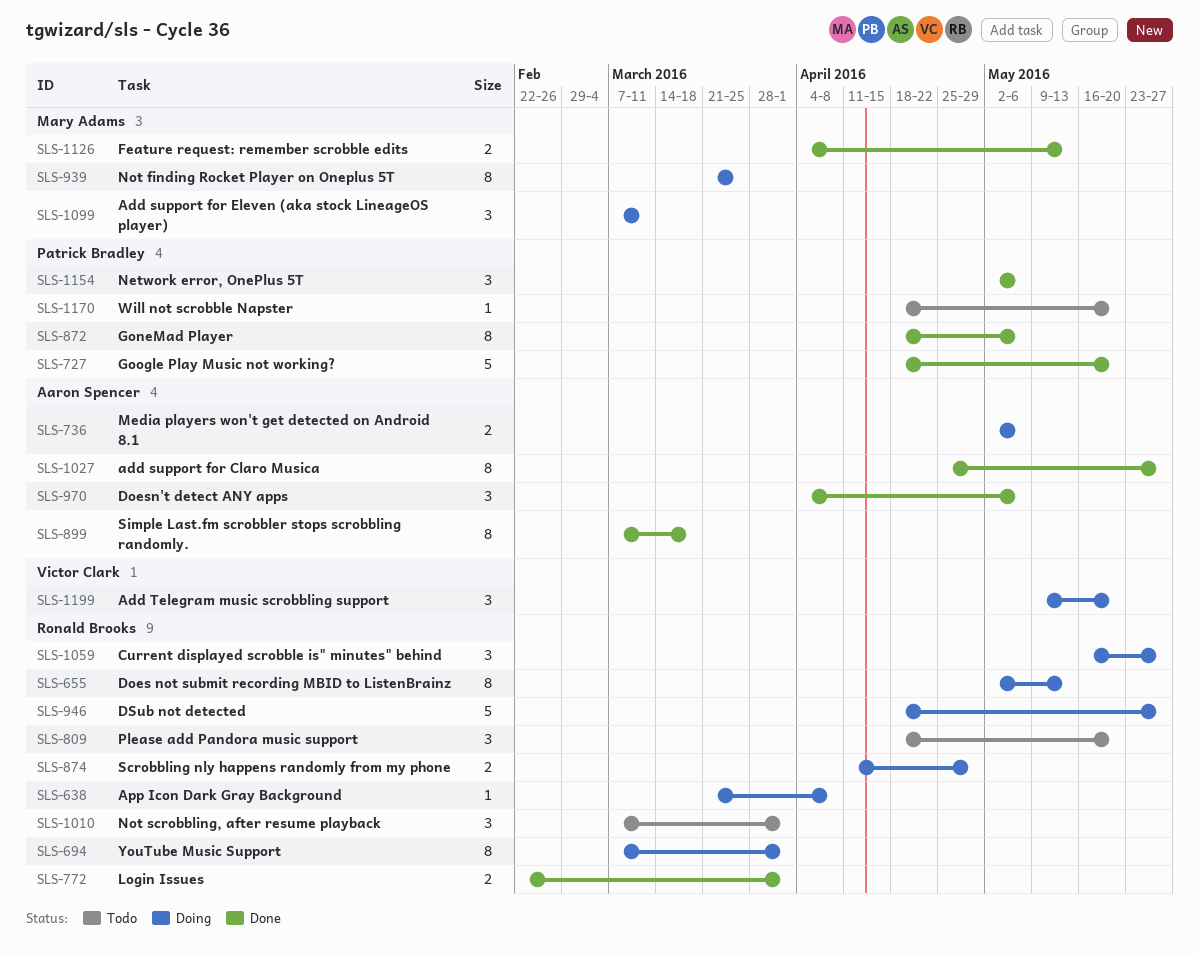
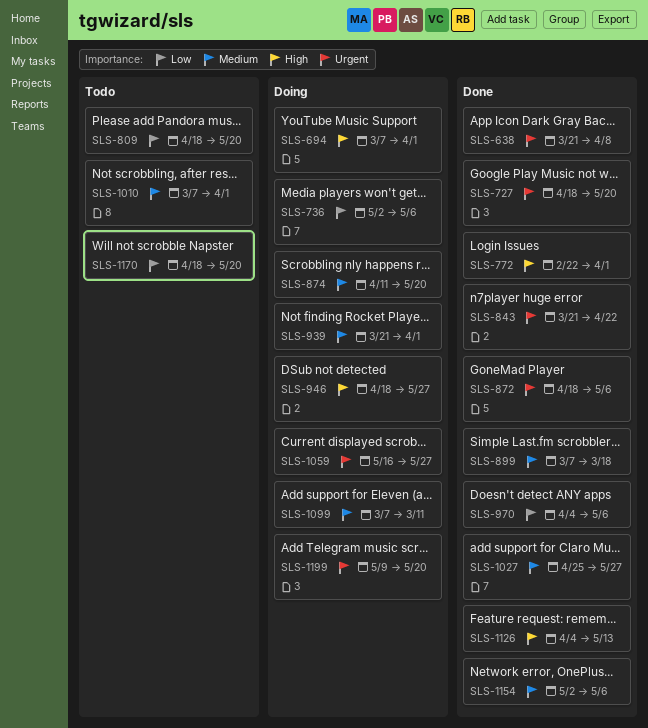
SLS-638, status: Doing -> Done
SLS-655: present -> none
SLS-843: none -> present
SLS-874, due: Apr 29 -> May 20
SLS-939, due: Mar 25 -> Apr 1

